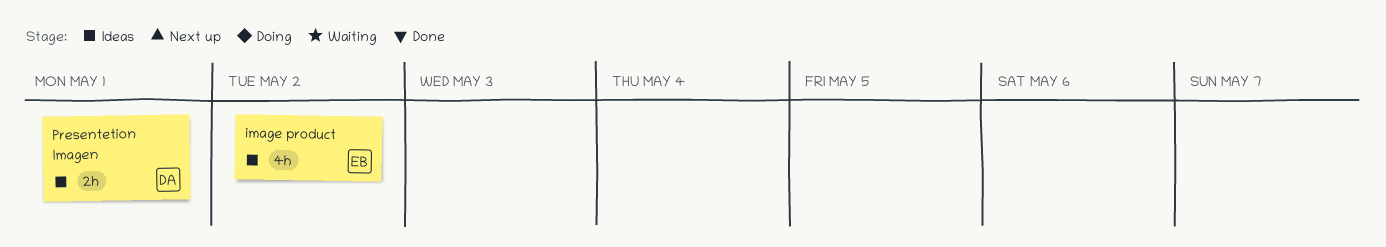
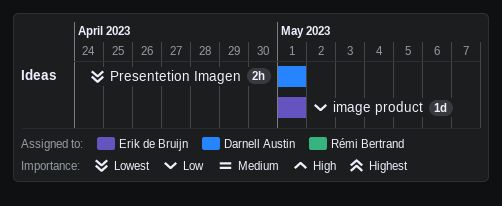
image product, estimate: 4h -> 1d
image product, due: May 2 -> May 1

